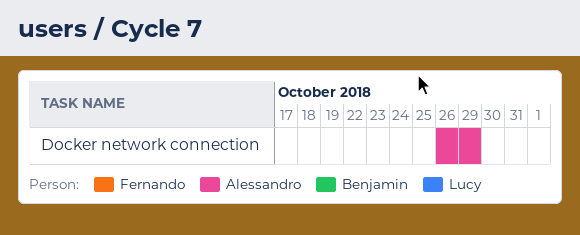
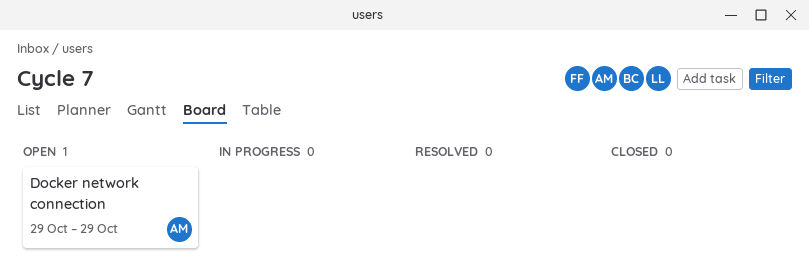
Docker network connection, start: Oct 26 -> Oct 29

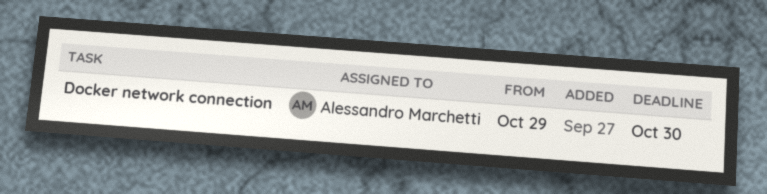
Docker network connection, due: Oct 29 -> Oct 30

